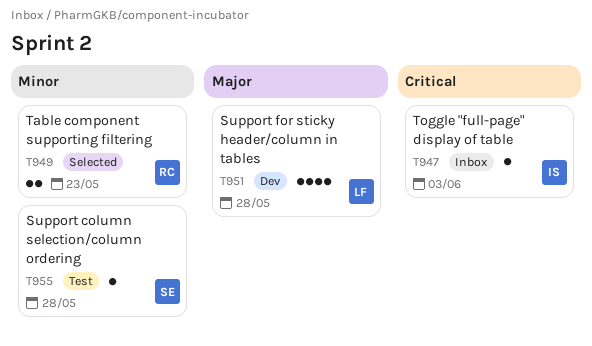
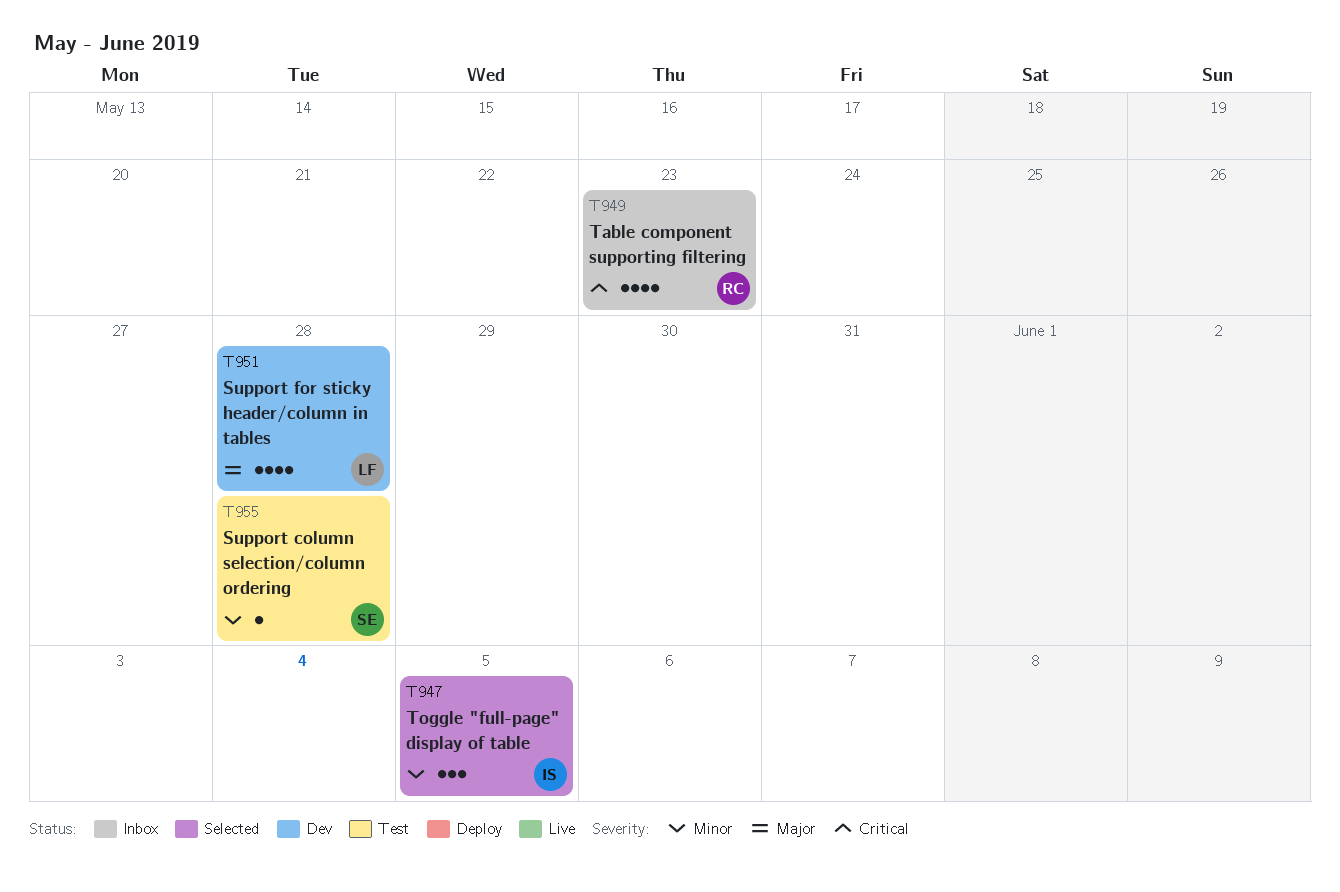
T947, status: Inbox -> Selected
T947, priority: Critical -> Minor
T947, estimate: 1 -> 3
T947, due: Jun 3 -> Jun 5
T949, status: Selected -> Inbox
T949, priority: Minor -> Critical
T949, estimate: 2 -> 4

